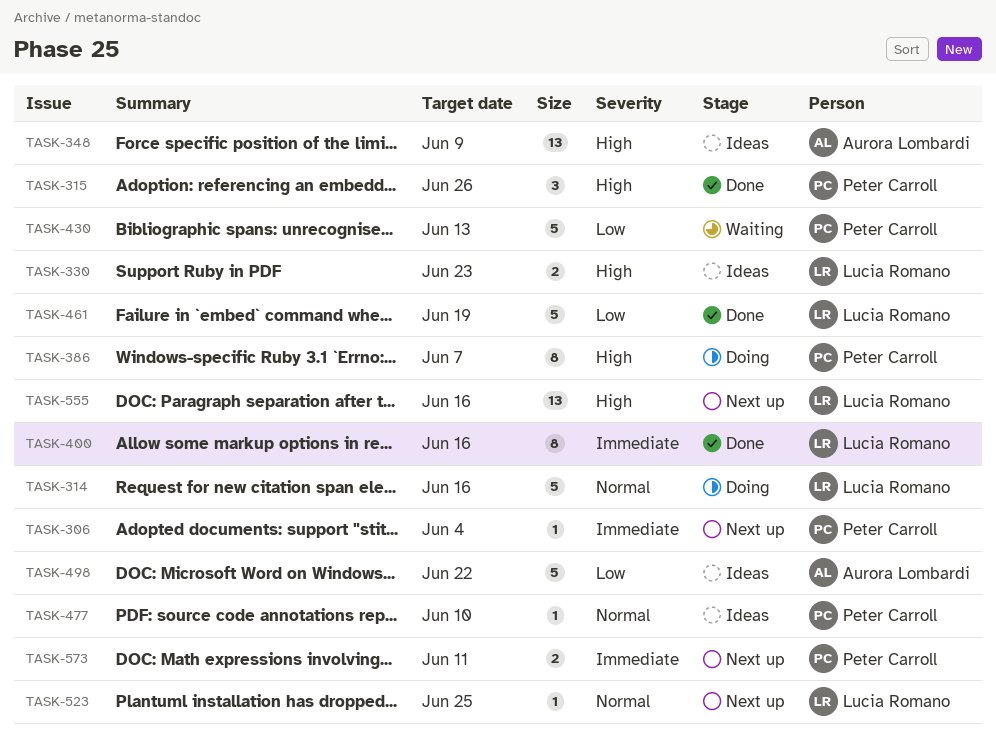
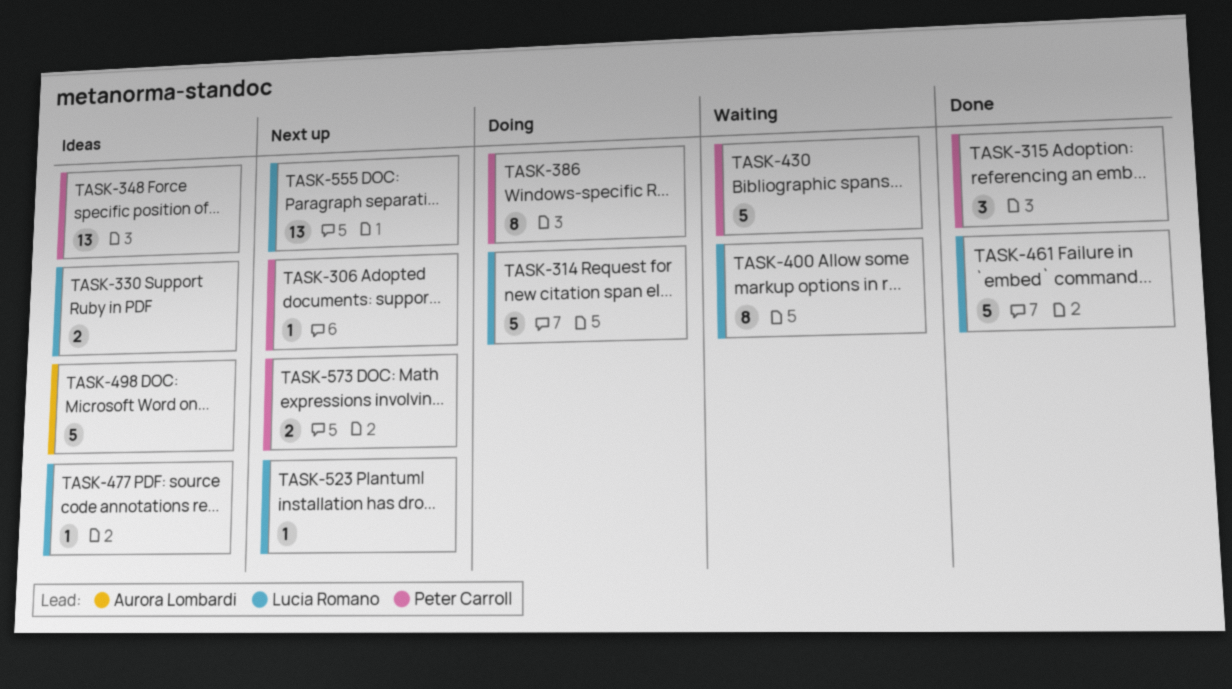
TASK-348, owner: Aurora Lombardi -> Peter Carroll
TASK-400, status: Done -> Waiting
TASK-477, owner: Peter Carroll -> Lucia Romano

